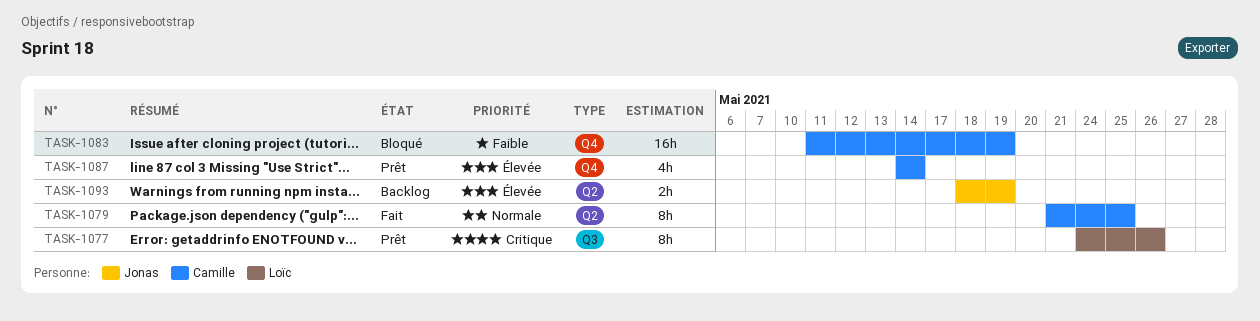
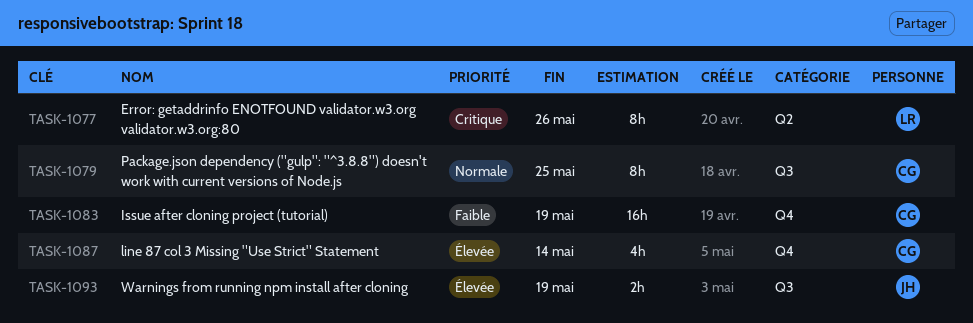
TASK-1077, label: Q3 -> Q2
TASK-1079, label: Q2 -> Q3
TASK-1093, label: Q2 -> Q3

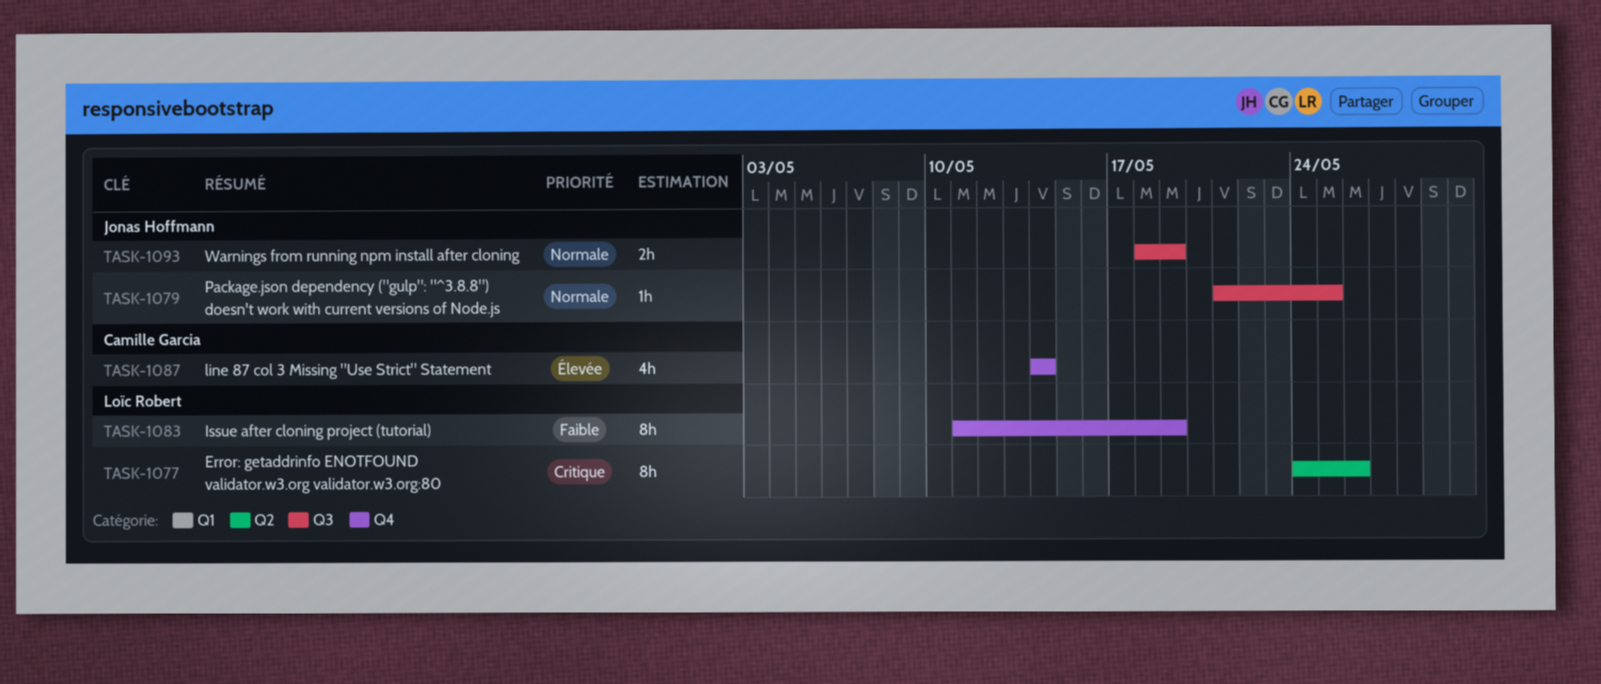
TASK-1079, owner: Camille Garcia -> Jonas Hoffmann
TASK-1079, estimate: 8h -> 1h
TASK-1083, owner: Camille Garcia -> Loïc Robert
TASK-1083, estimate: 16h -> 8h
TASK-1093, priority: Élevée -> Normale

